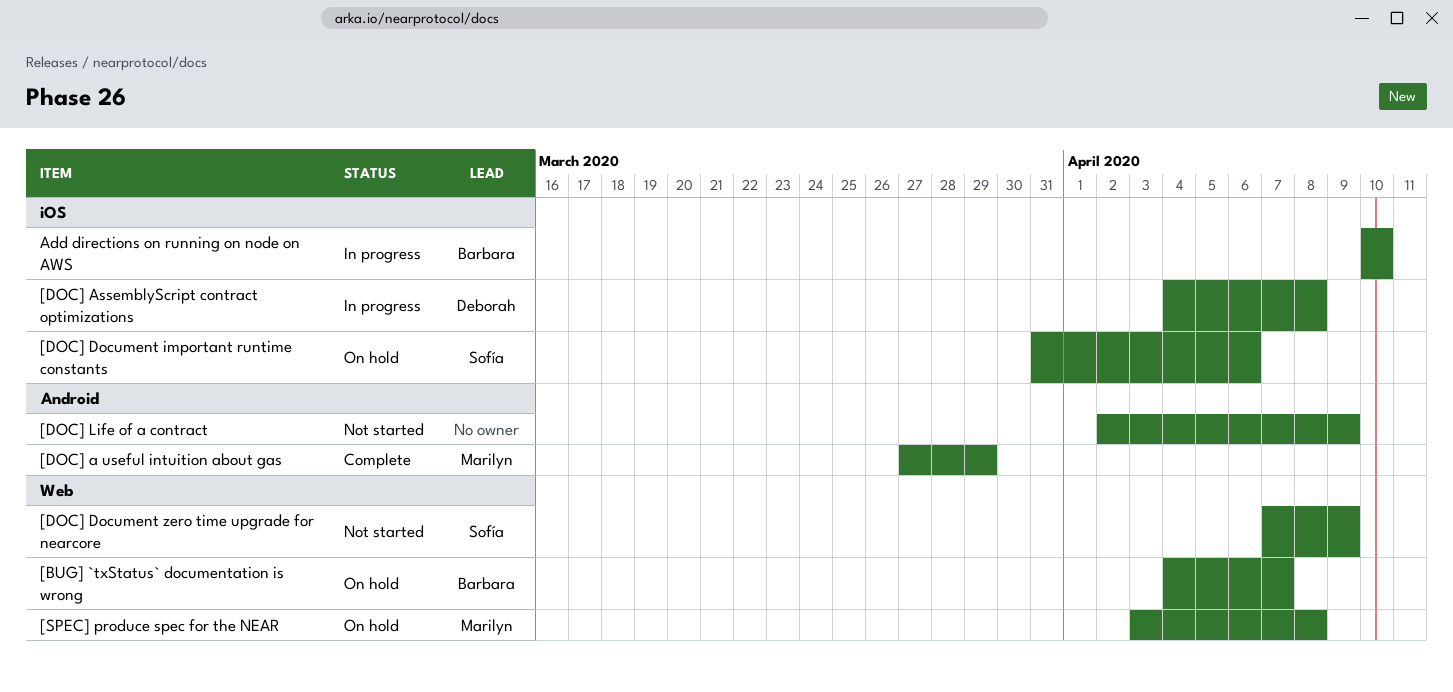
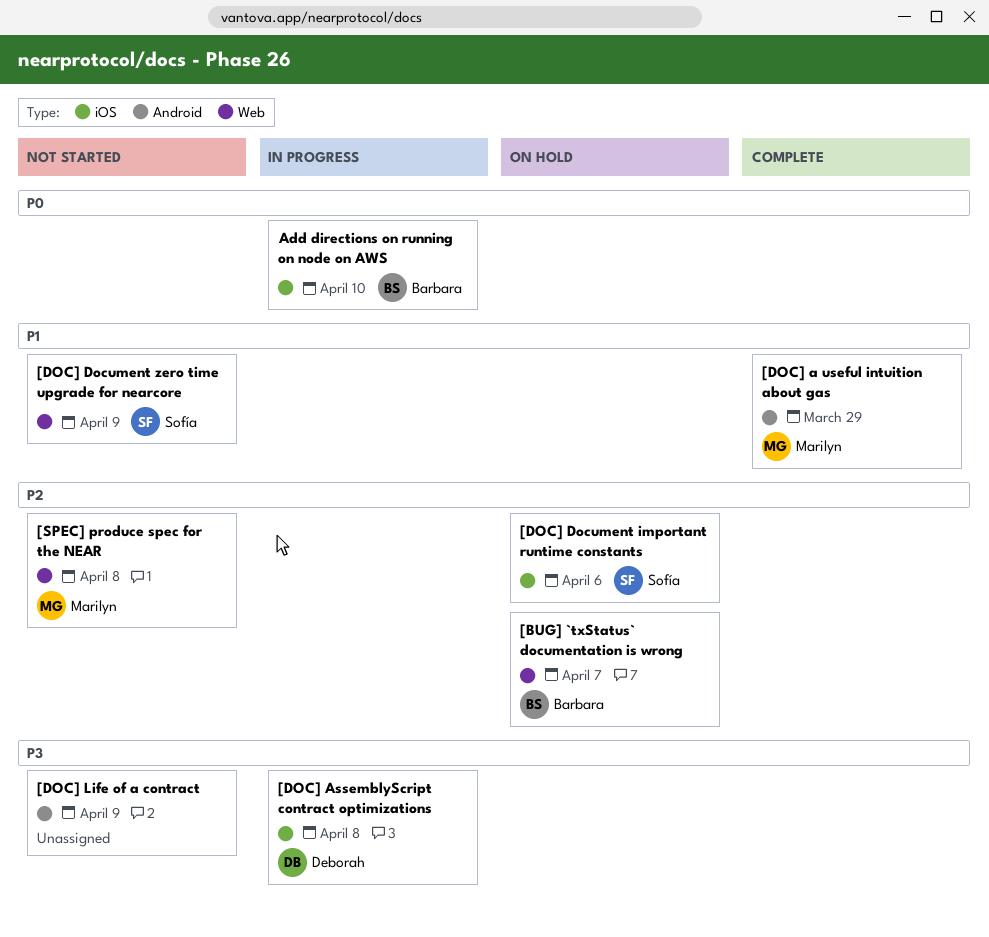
[SPEC] produce spec for the NEAR, status: On hold -> Not started

